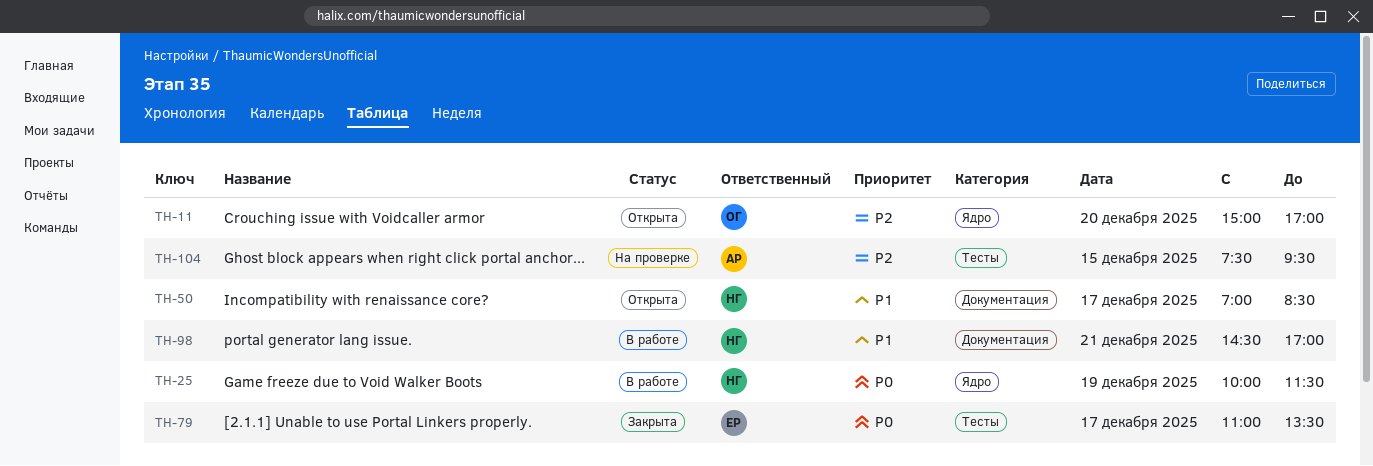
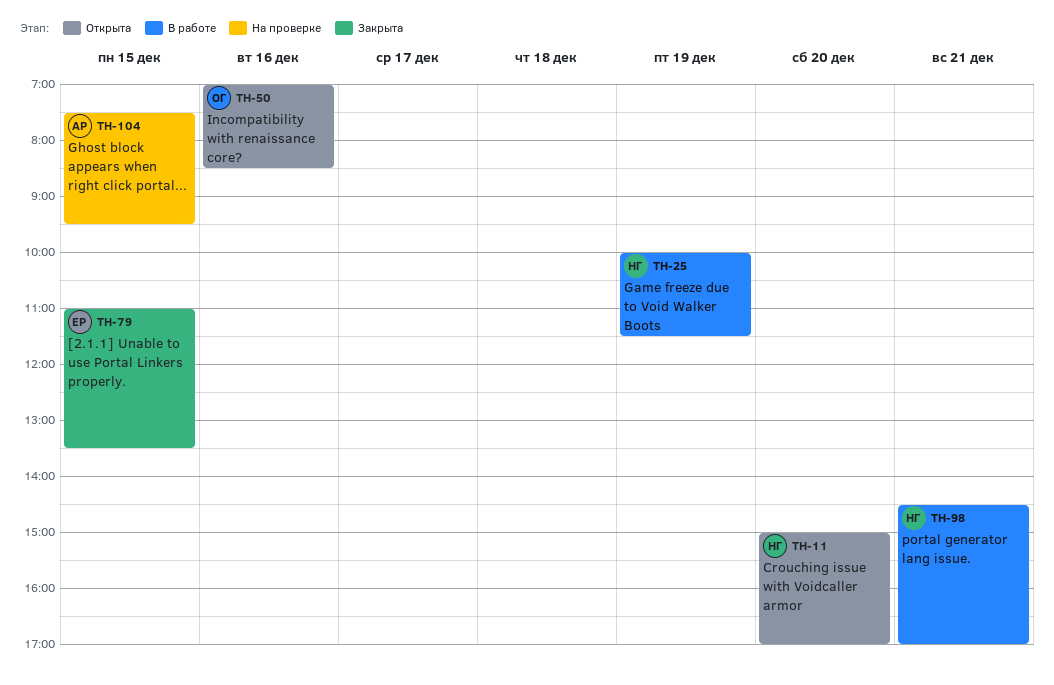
TH-11, owner: ОГ -> НГ
TH-50, owner: НГ -> ОГ
TH-50, day: Dec 17 -> Dec 16
TH-79, day: Dec 17 -> Dec 15

